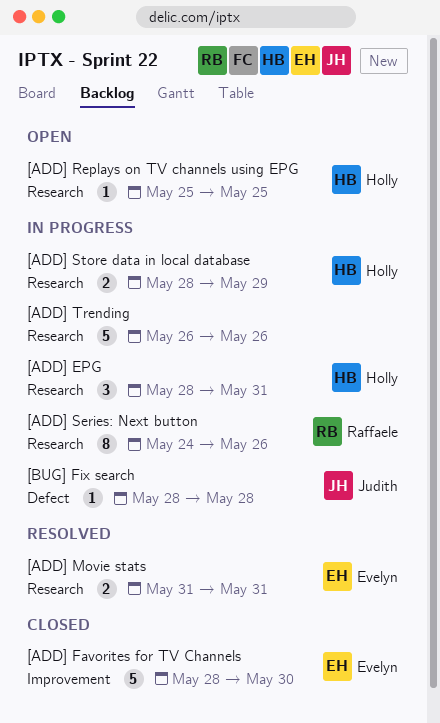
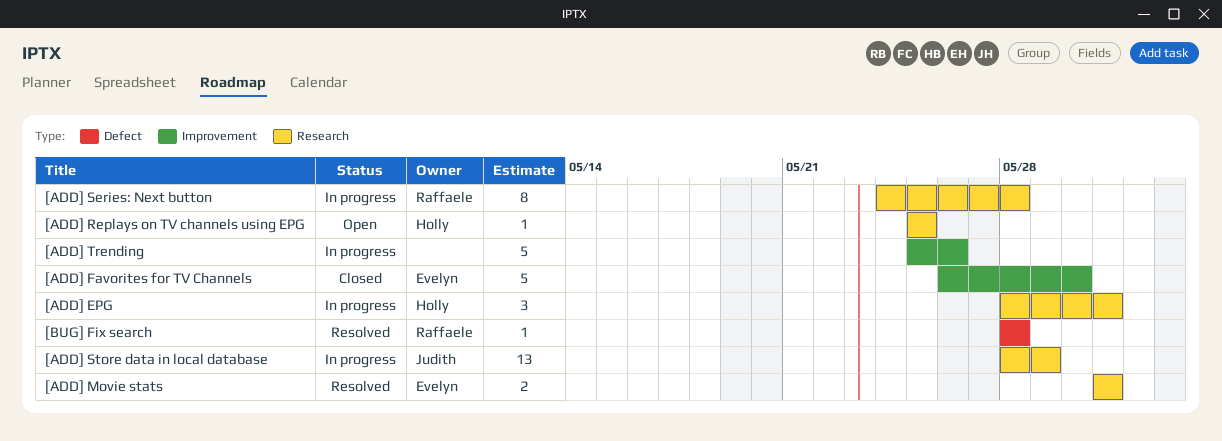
[ADD] Favorites for TV Channels, start: May 28 -> May 26
[ADD] Series: Next button, due: May 26 -> May 28
[ADD] Store data in local database, owner: Holly -> Judith
[ADD] Store data in local database, estimate: 2 -> 13
[ADD] Trending, label: Research -> Improvement
[ADD] Trending, start: May 26 -> May 25
[BUG] Fix search, status: In progress -> Resolved
[BUG] Fix search, owner: Judith -> Raffaele

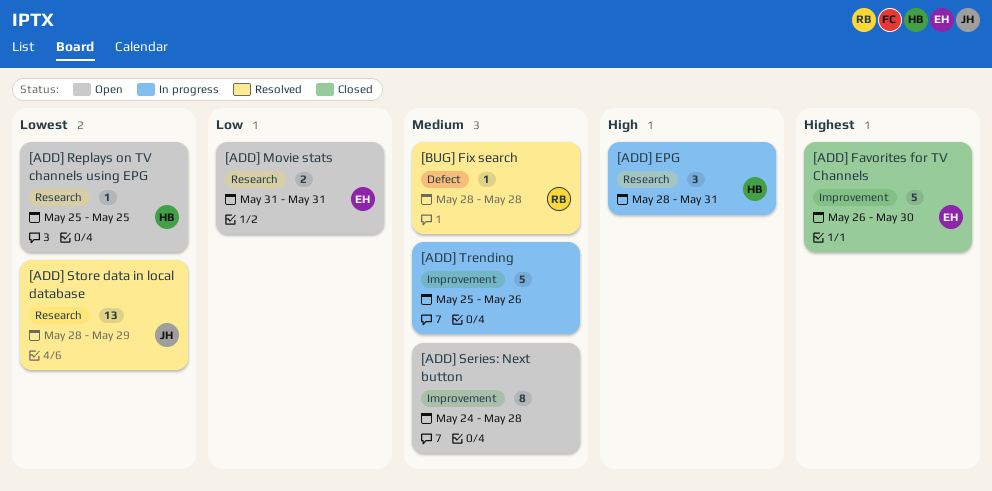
[ADD] Movie stats, status: Resolved -> Open
[ADD] Series: Next button, status: In progress -> Open
[ADD] Series: Next button, owner: Raffaele -> none
[ADD] Series: Next button, label: Research -> Improvement
[ADD] Store data in local database, status: In progress -> Resolved

